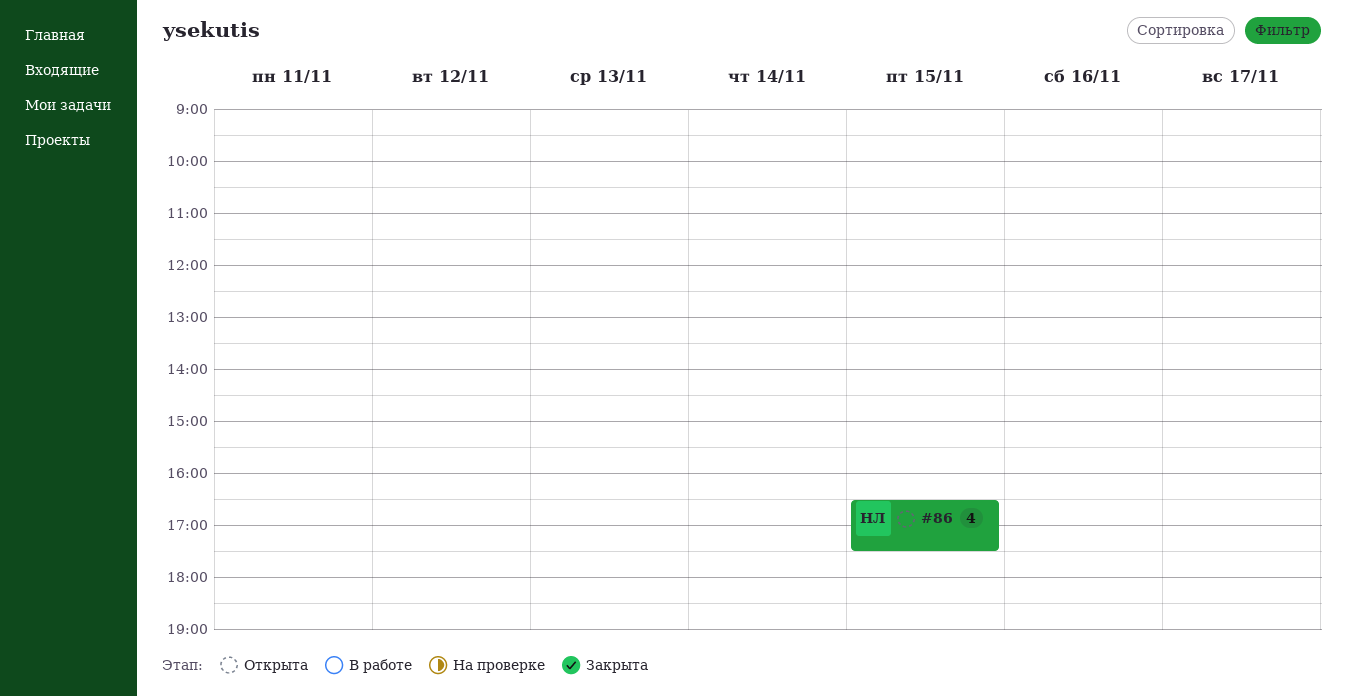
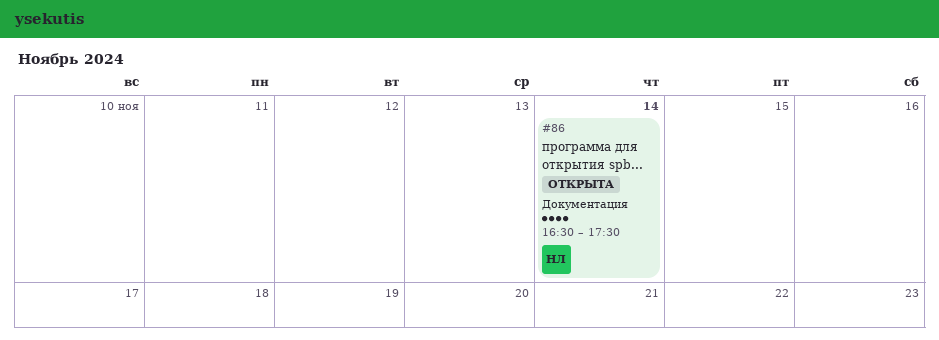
#86, day: Nov 15 -> Nov 14

